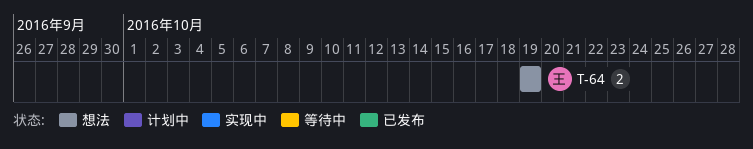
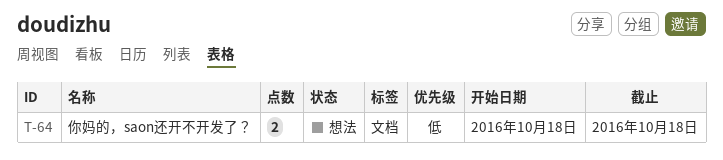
T-64, start: Oct 19 -> Oct 18
T-64, due: Oct 19 -> Oct 18

